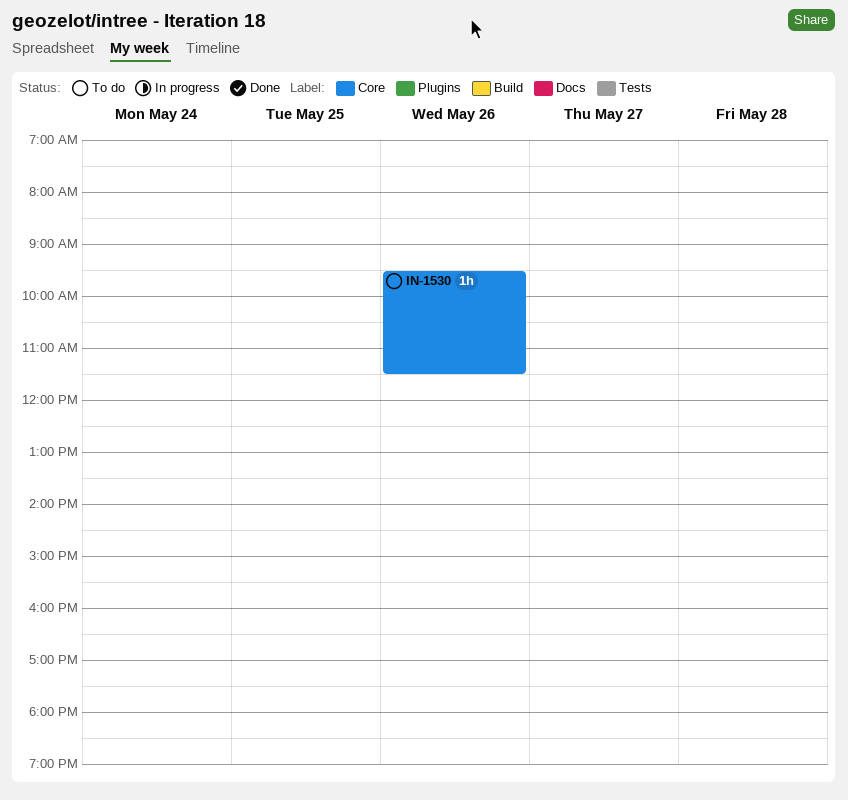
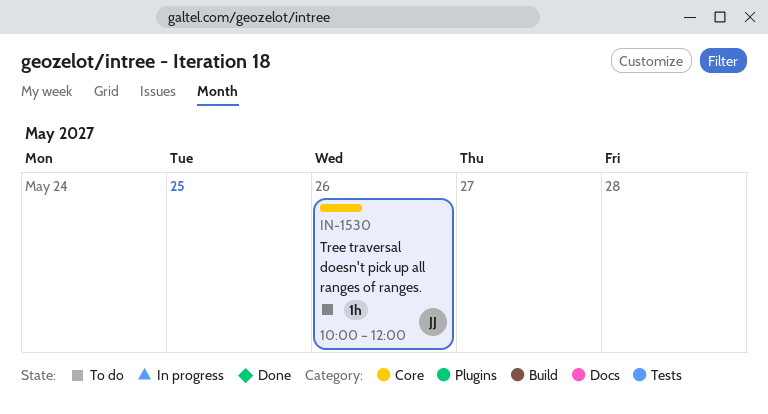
IN-1530, begins: 09:30 -> 10:00
IN-1530, ends: 11:30 -> 12:00

